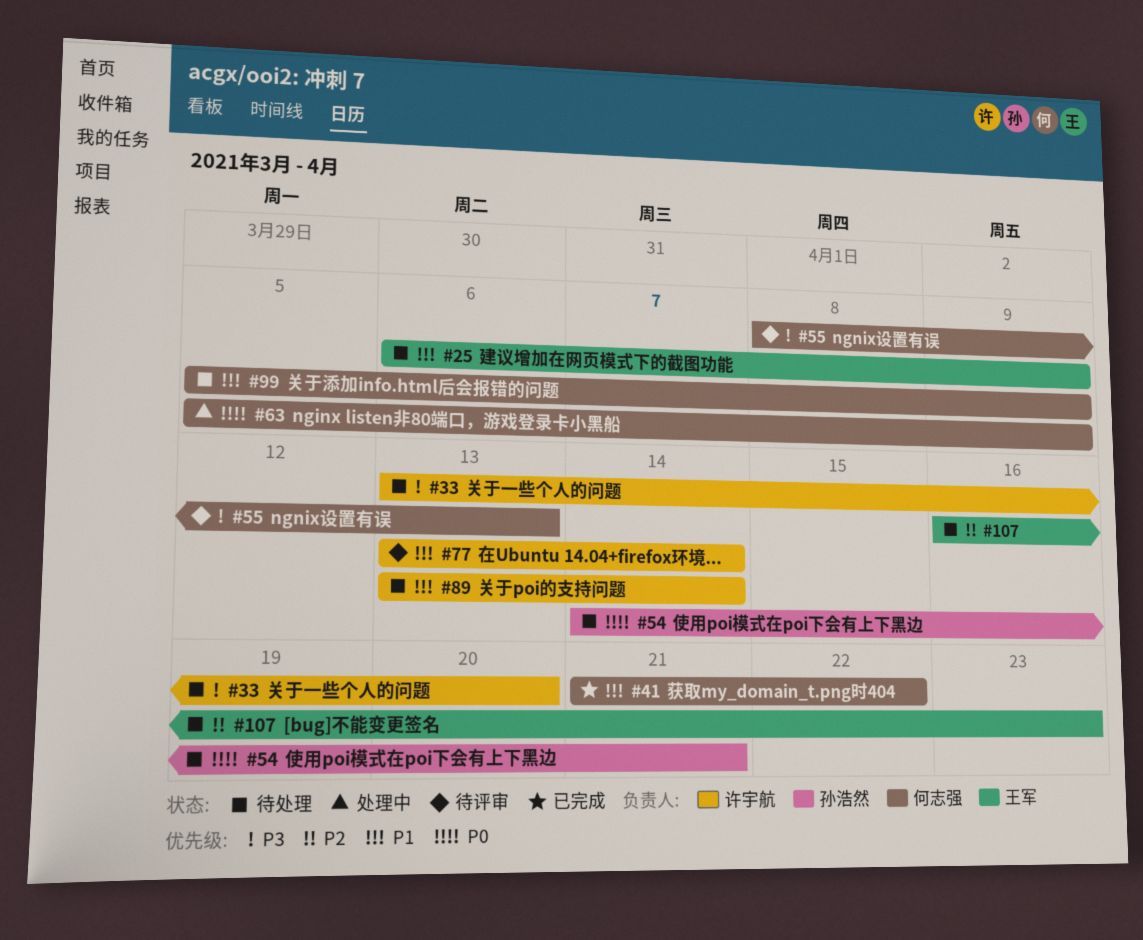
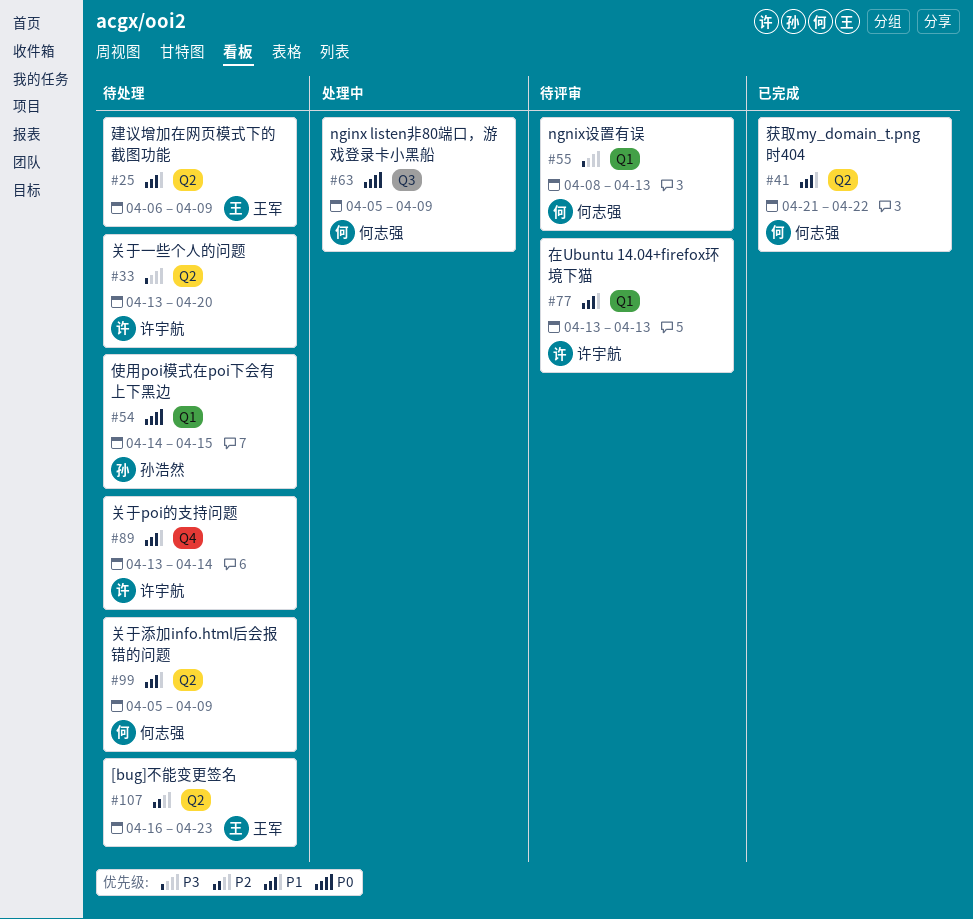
#54, due: Apr 21 -> Apr 15
#77, due: Apr 14 -> Apr 13

